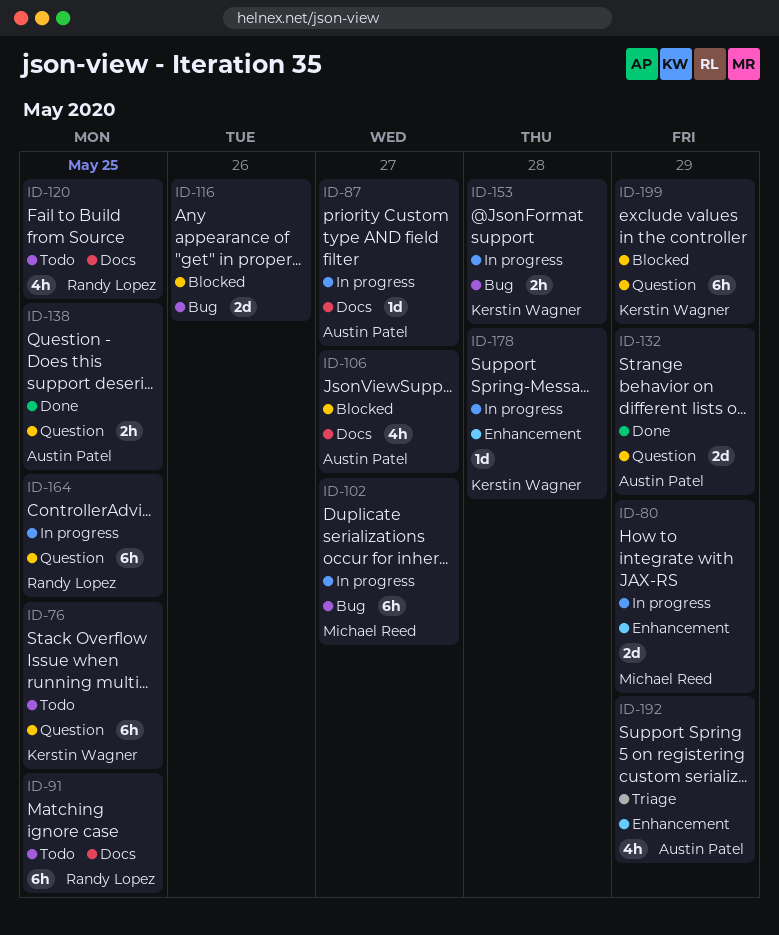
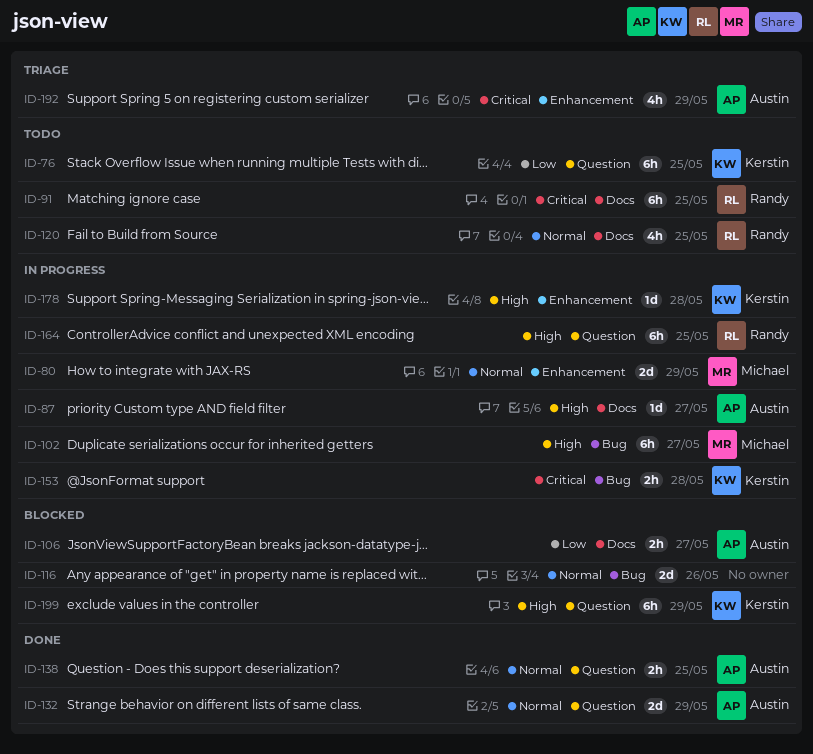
ID-106, estimate: 4h -> 2h

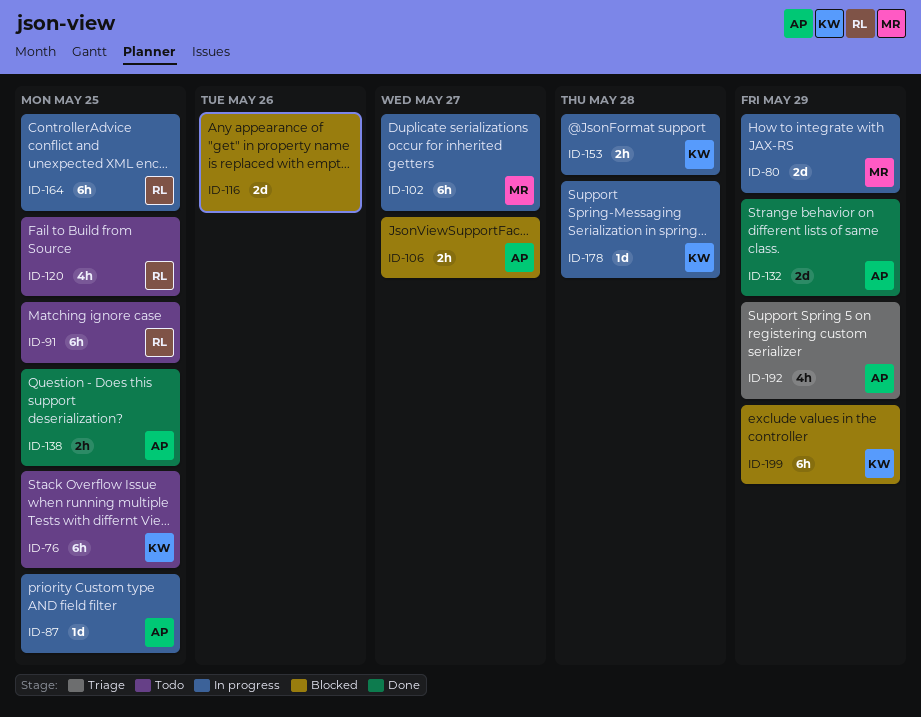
ID-87, due: May 27 -> May 25

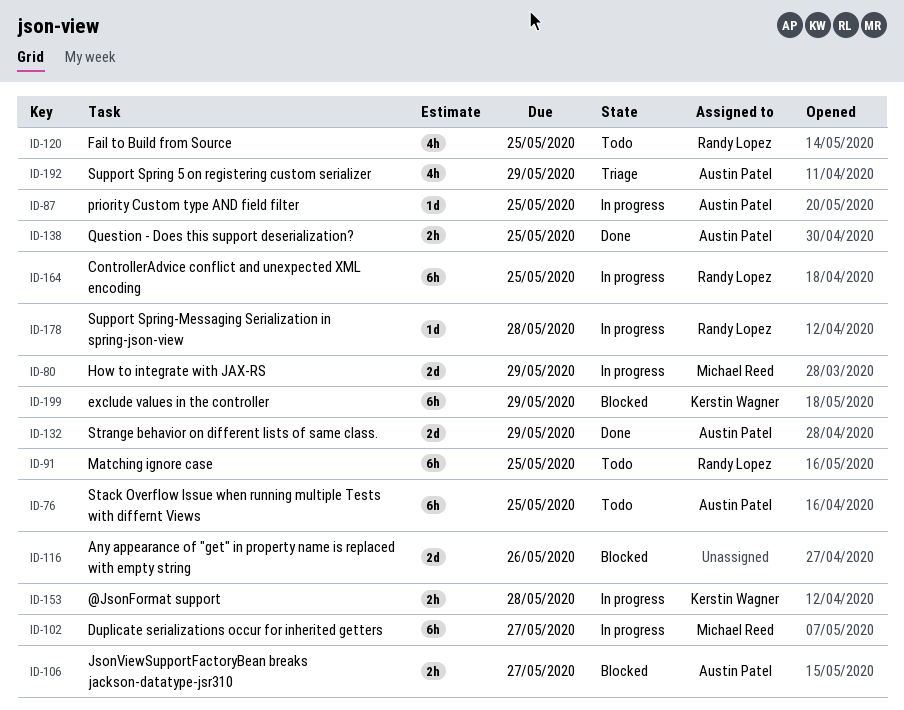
ID-76, owner: Kerstin Wagner -> Austin Patel
ID-178, owner: Kerstin Wagner -> Randy Lopez

